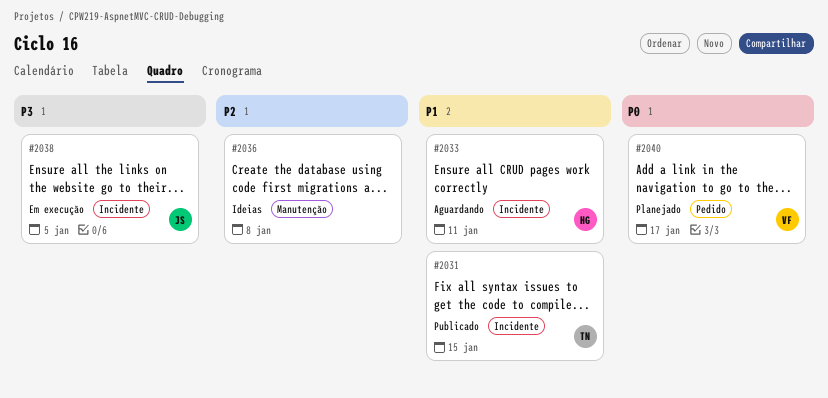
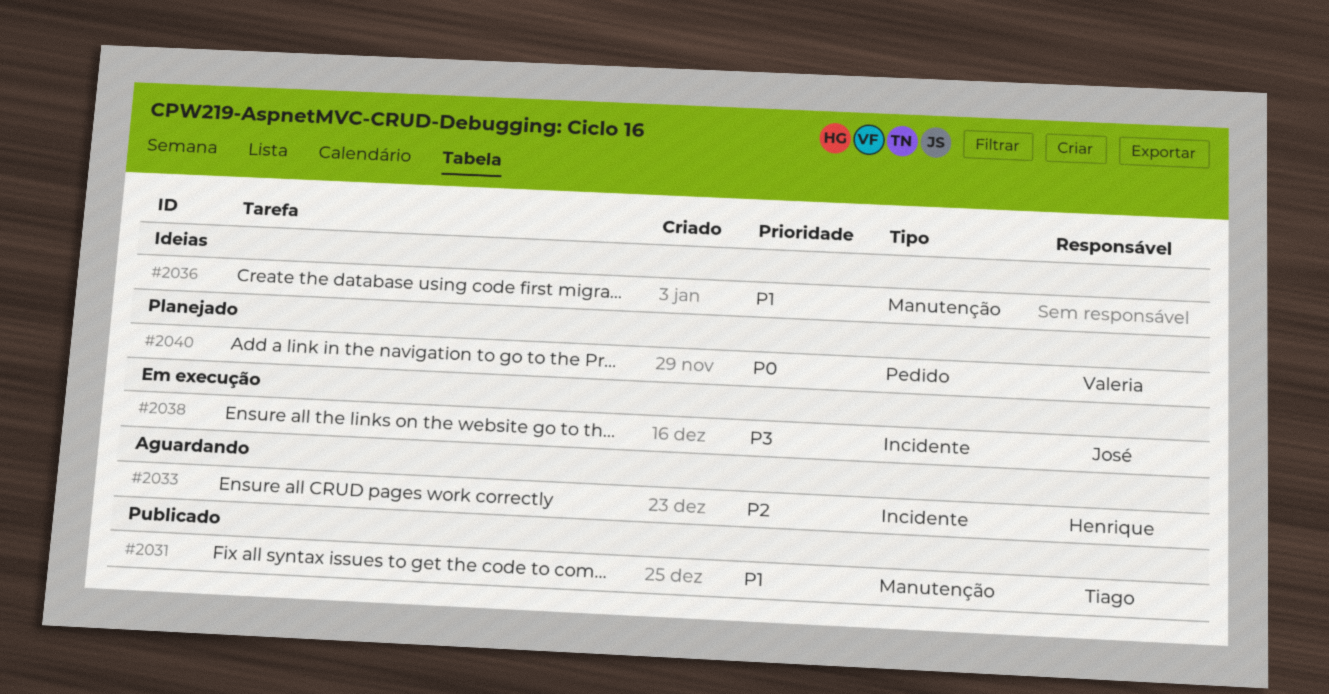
#2031, label: Incidente -> Manutenção
#2033, priority: P1 -> P2
#2036, priority: P2 -> P1

